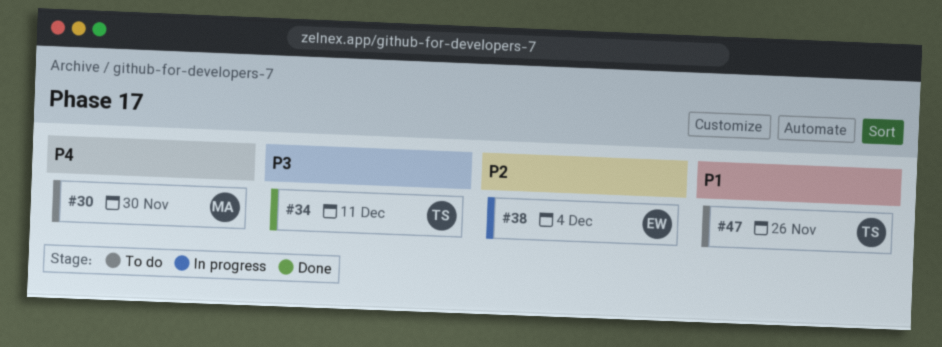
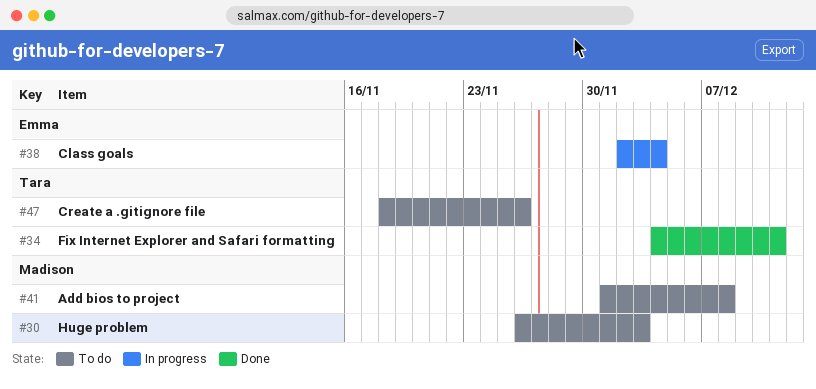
#30, due: Nov 30 -> Dec 3
#41: none -> present

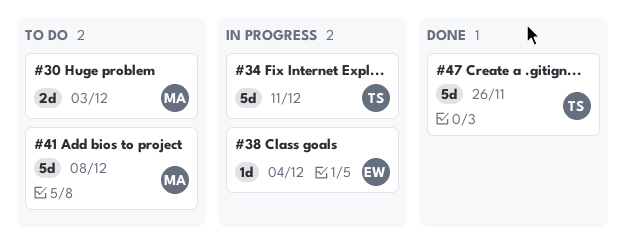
#34, status: Done -> In progress
#47, status: To do -> Done

